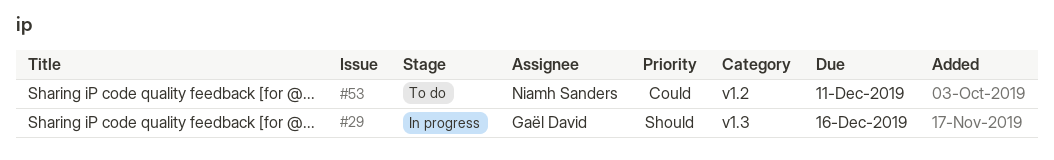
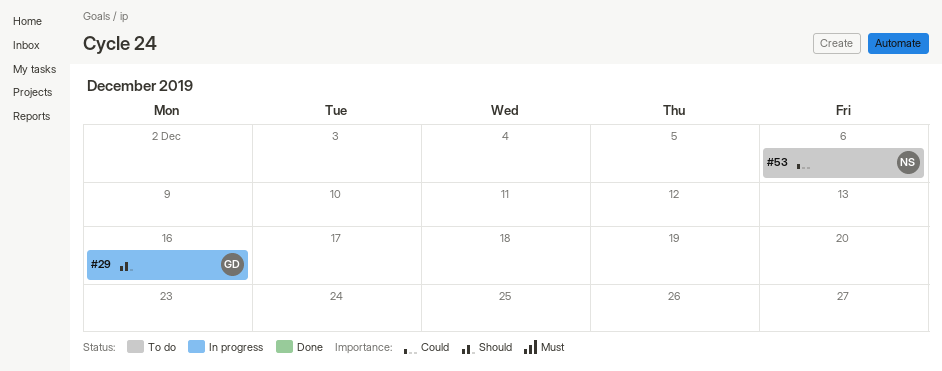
#53, due: Dec 11 -> Dec 6

